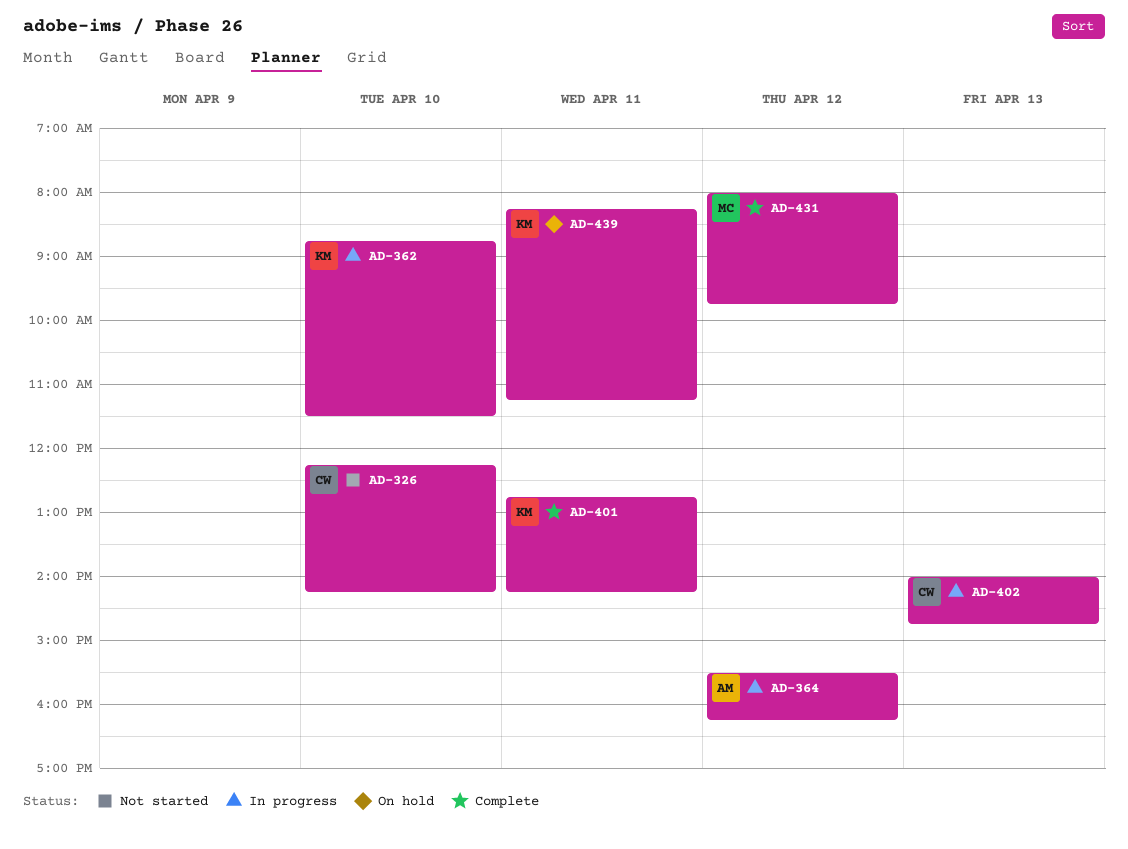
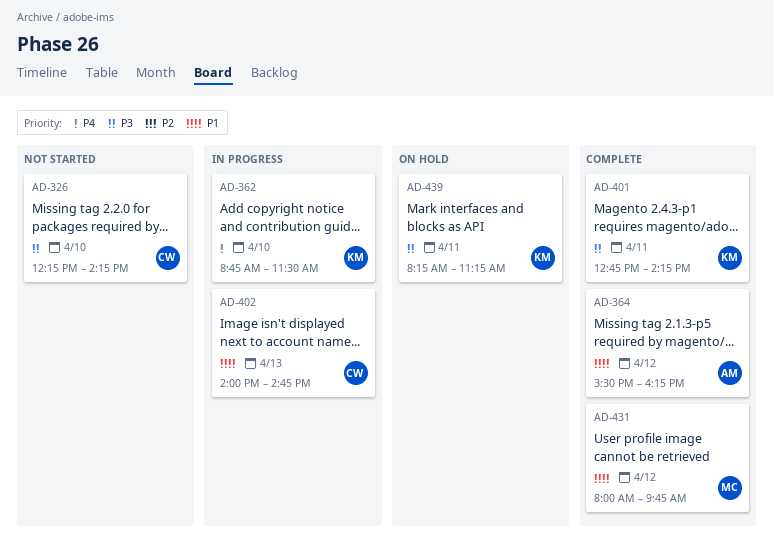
AD-364, status: In progress -> Complete

